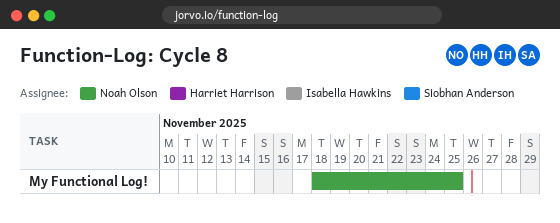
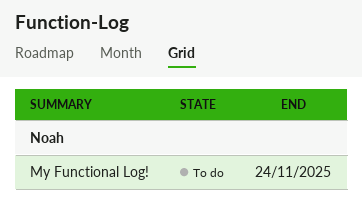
My Functional Log!, due: Nov 25 -> Nov 24

